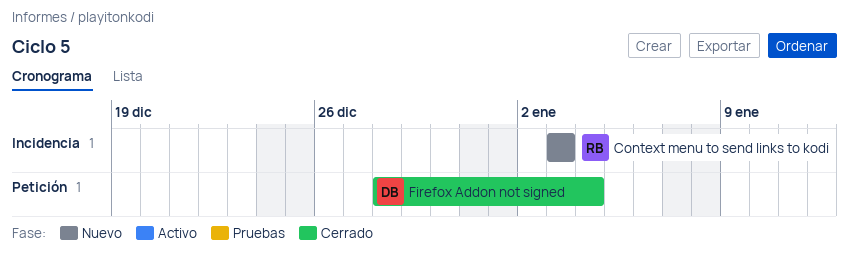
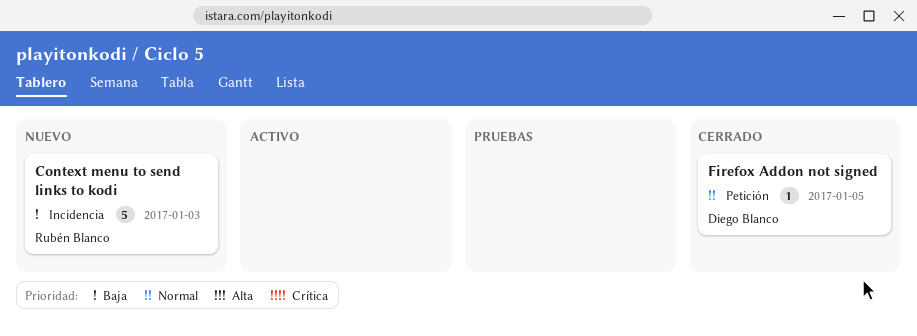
Firefox Addon not signed, due: Jan 4 -> Jan 5

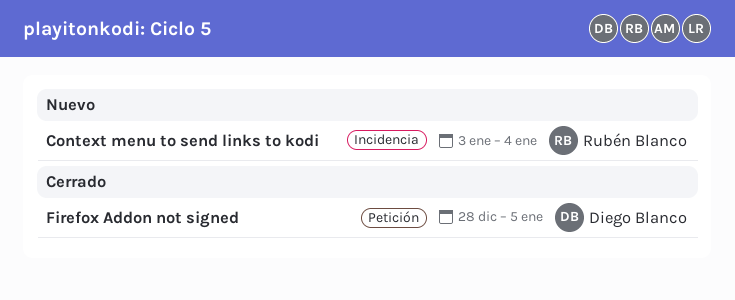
Context menu to send links to kodi, due: Jan 3 -> Jan 4

